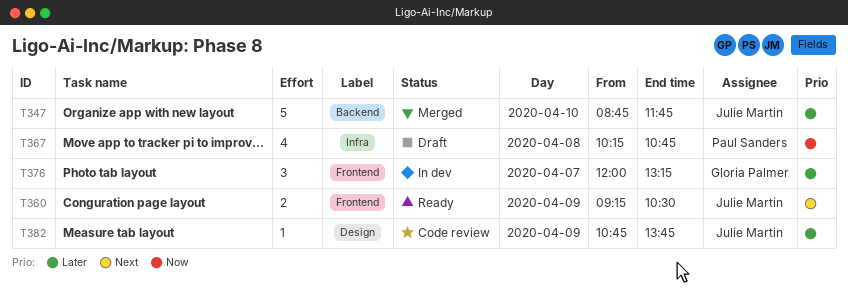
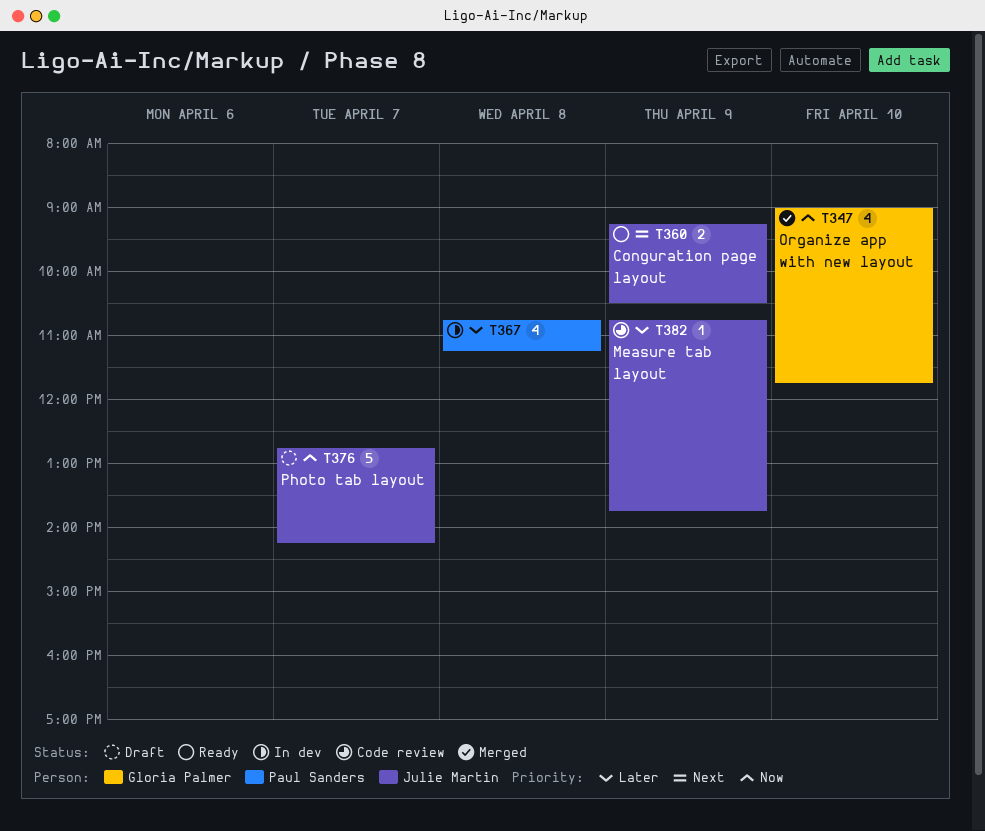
T347, owner: Julie Martin -> Gloria Palmer
T347, priority: Later -> Now
T347, estimate: 5 -> 4
T347, begins: 08:45 -> 09:00
T367, status: Draft -> In dev
T367, priority: Now -> Later
T367, begins: 10:15 -> 10:45
T367, ends: 10:45 -> 11:15
T376, status: In dev -> Draft
T376, owner: Gloria Palmer -> Julie Martin
T376, priority: Later -> Now
T376, estimate: 3 -> 5
T376, begins: 12:00 -> 12:45
T376, ends: 13:15 -> 14:15

